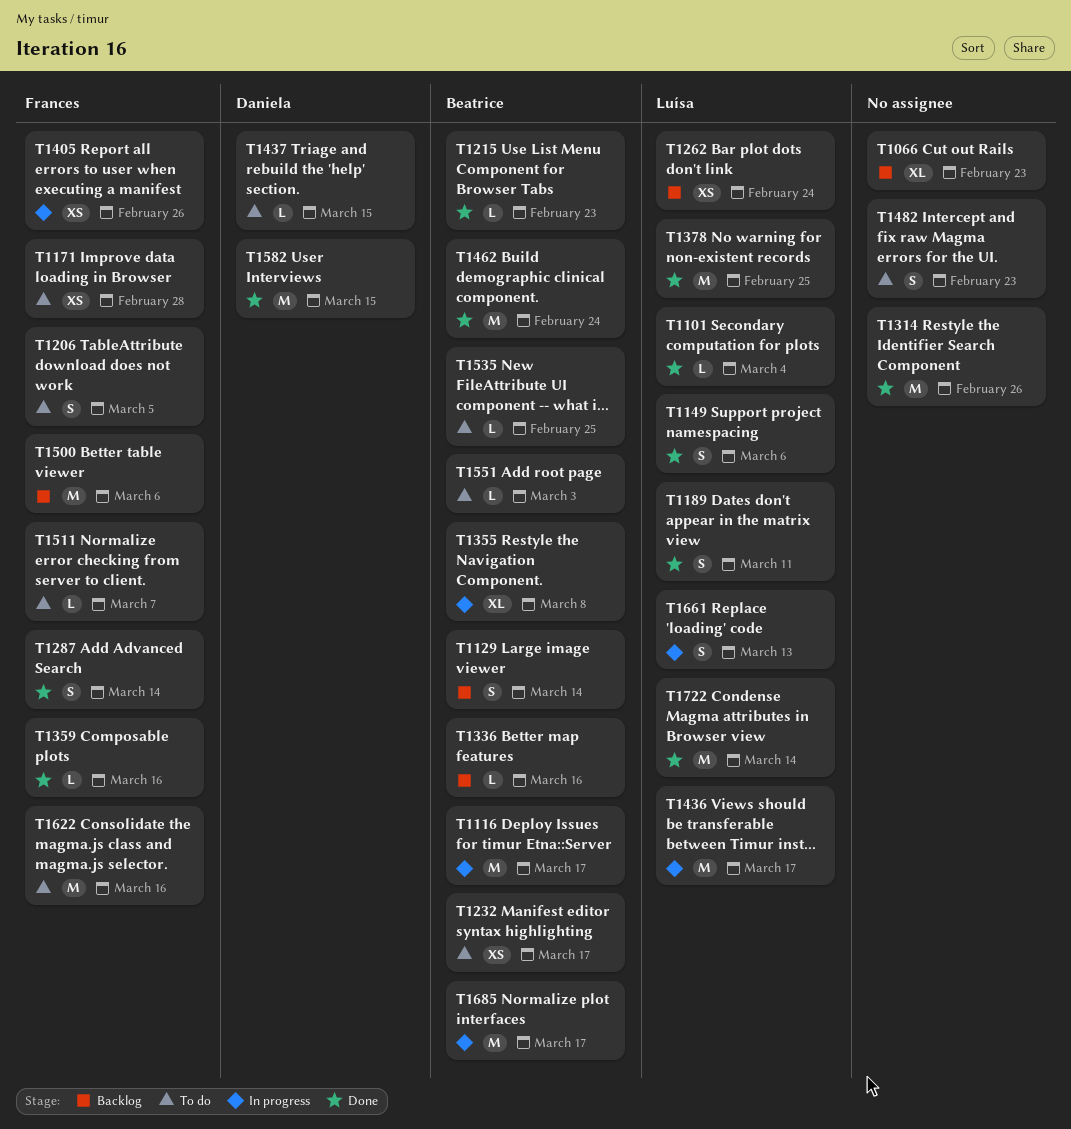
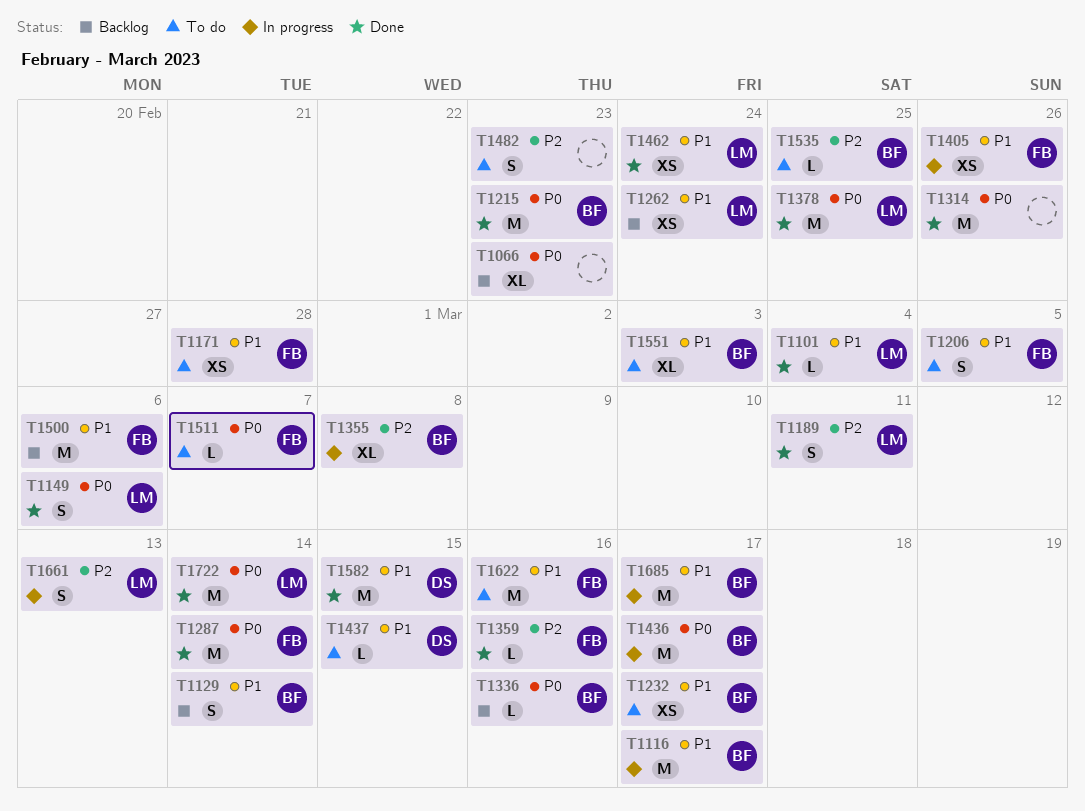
T1215, estimate: L -> M
T1287, estimate: S -> M
T1436, owner: Luísa -> Beatrice
T1462, owner: Beatrice -> Luísa
T1462, estimate: M -> XS
T1551, estimate: L -> XL

